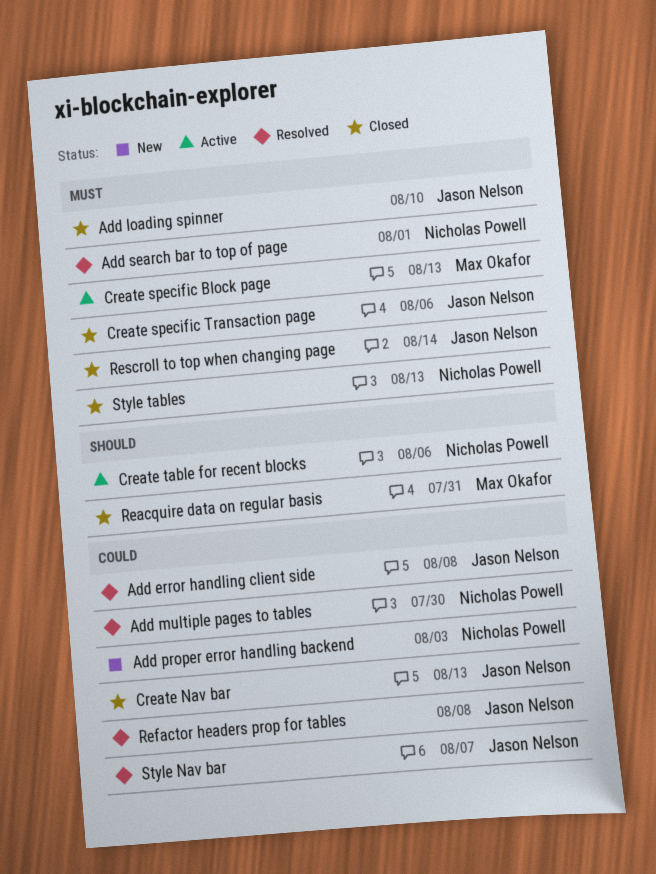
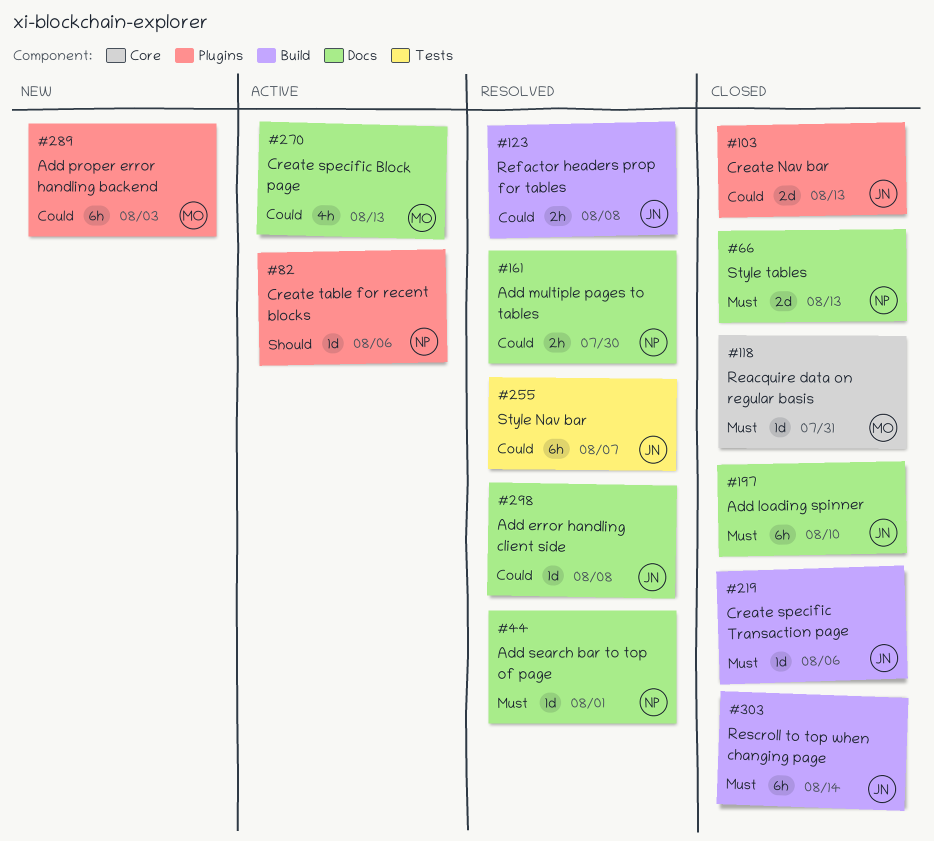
Add proper error handling backend, owner: Nicholas Powell -> Max Okafor
Create specific Block page, priority: Must -> Could
Reacquire data on regular basis, priority: Should -> Must

